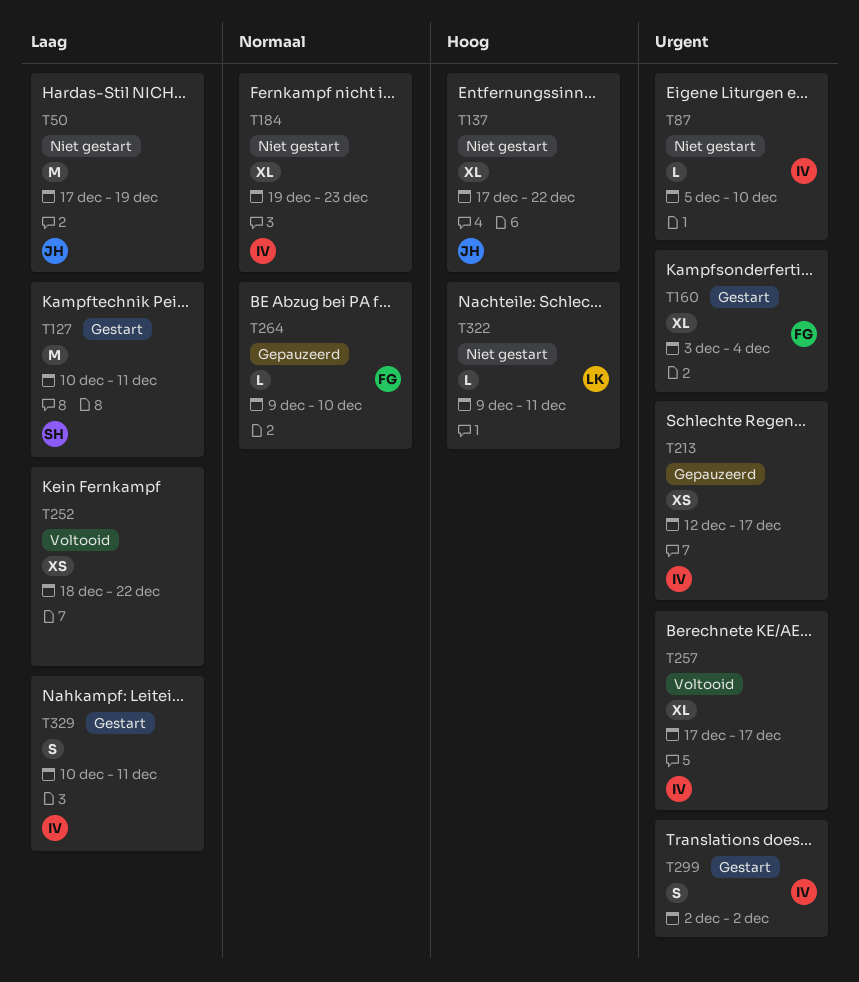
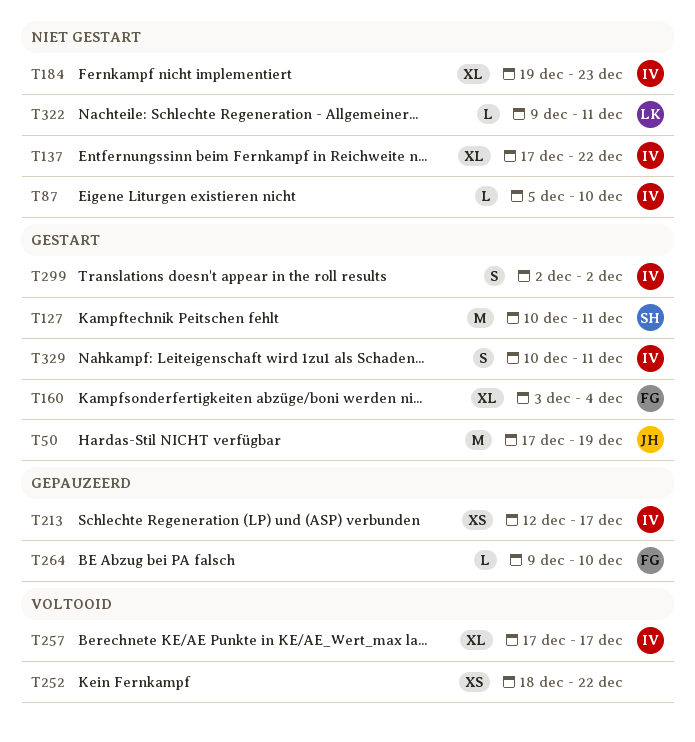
T50, status: Niet gestart -> Gestart
T137, owner: JH -> IV

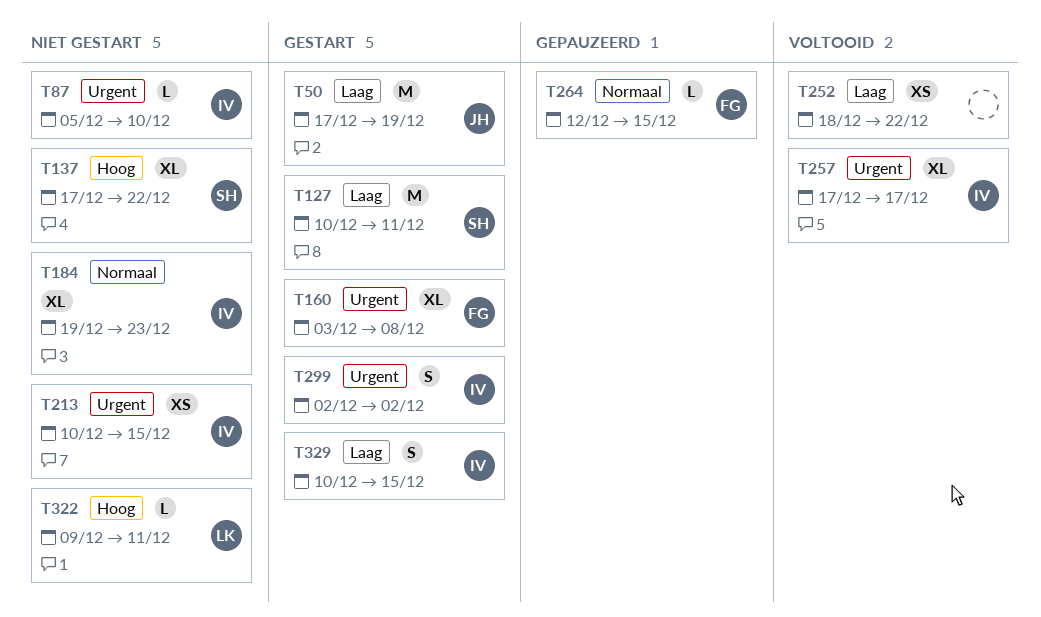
T137, owner: IV -> SH
T160, due: Dec 4 -> Dec 8
T213, status: Gepauzeerd -> Niet gestart
T213, start: Dec 12 -> Dec 10
T213, due: Dec 17 -> Dec 15
T264, start: Dec 9 -> Dec 12
T264, due: Dec 10 -> Dec 15
T329, due: Dec 11 -> Dec 15

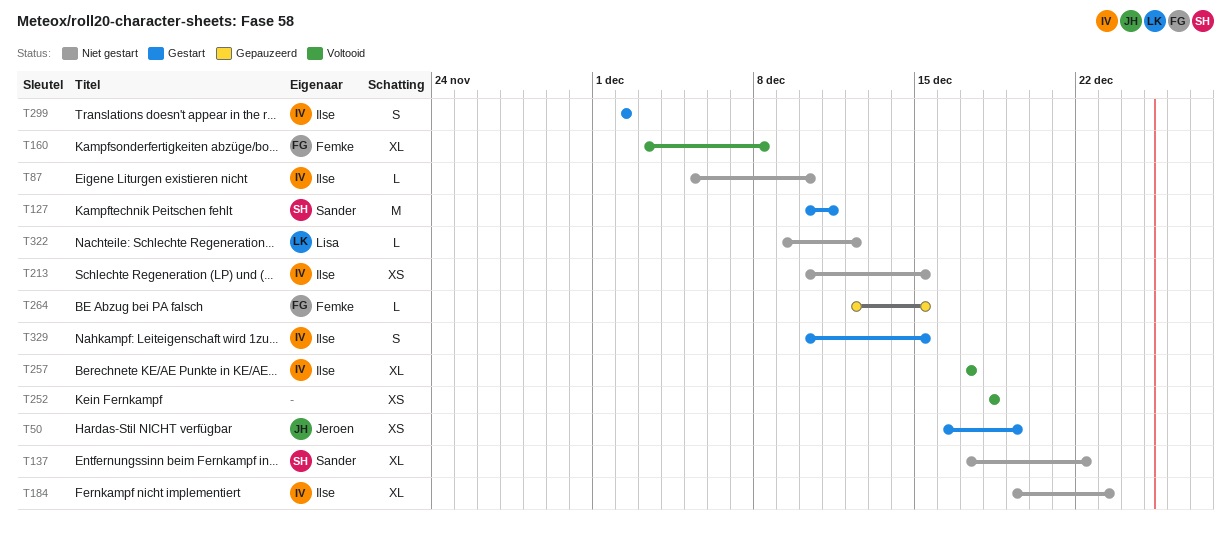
T50, estimate: M -> XS
T50, start: Dec 17 -> Dec 16
T160, status: Gestart -> Voltooid
T252, due: Dec 22 -> Dec 18
T322, due: Dec 11 -> Dec 12

